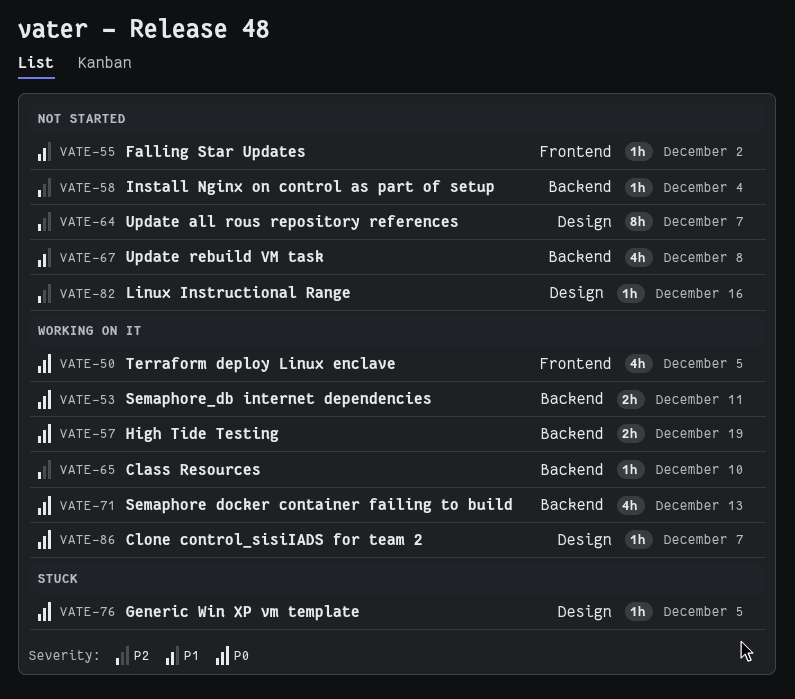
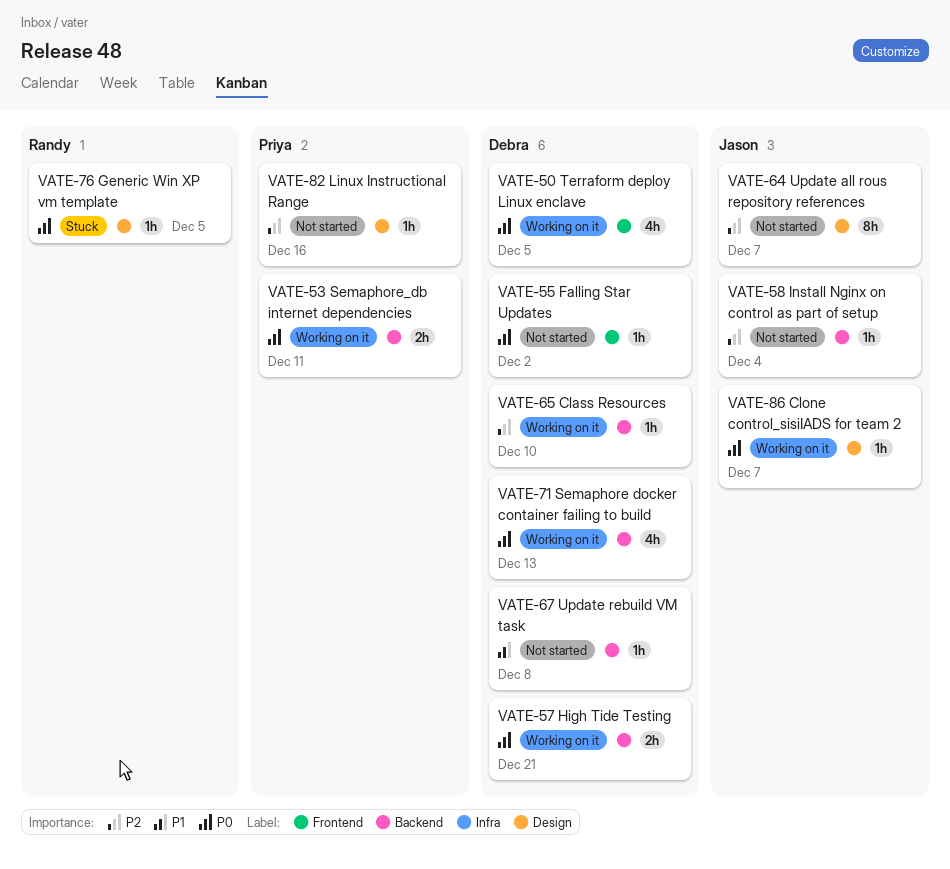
VATE-55, priority: P1 -> P0
VATE-57, due: Dec 19 -> Dec 21
VATE-67, estimate: 4h -> 1h

